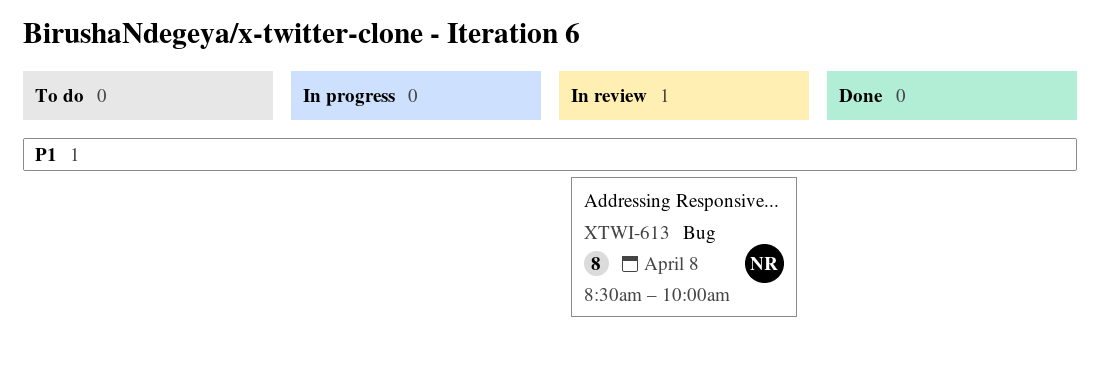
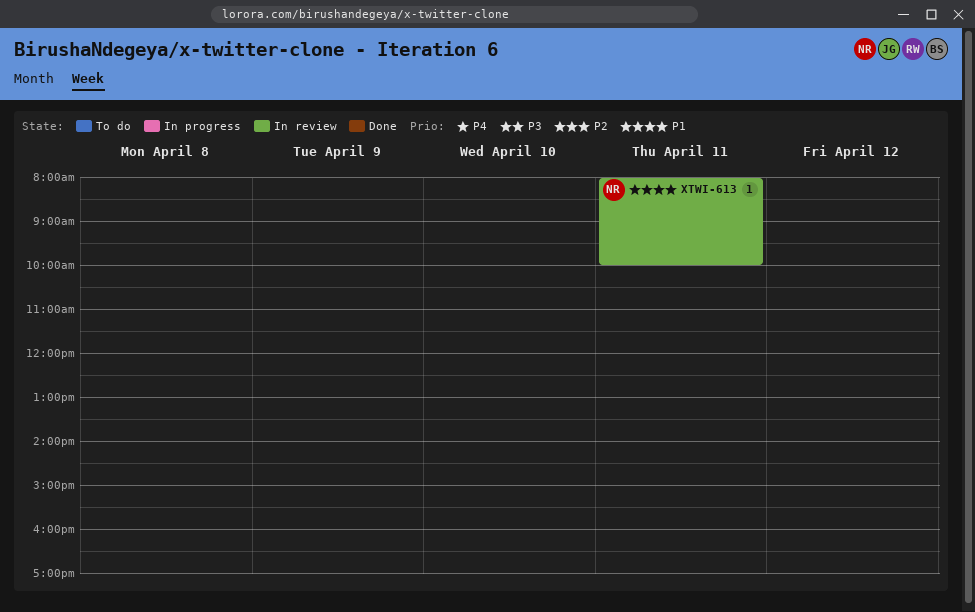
XTWI-613, estimate: 8 -> 1
XTWI-613, day: Apr 8 -> Apr 11
XTWI-613, begins: 08:30 -> 08:00

